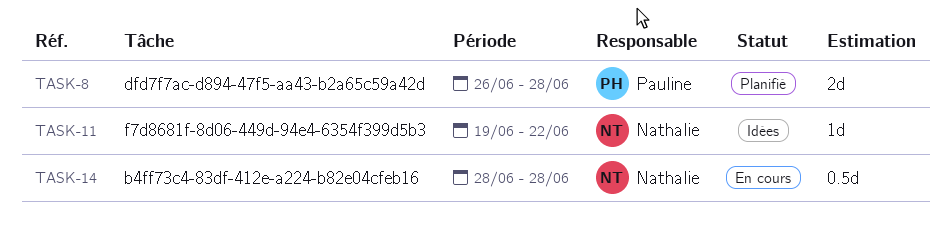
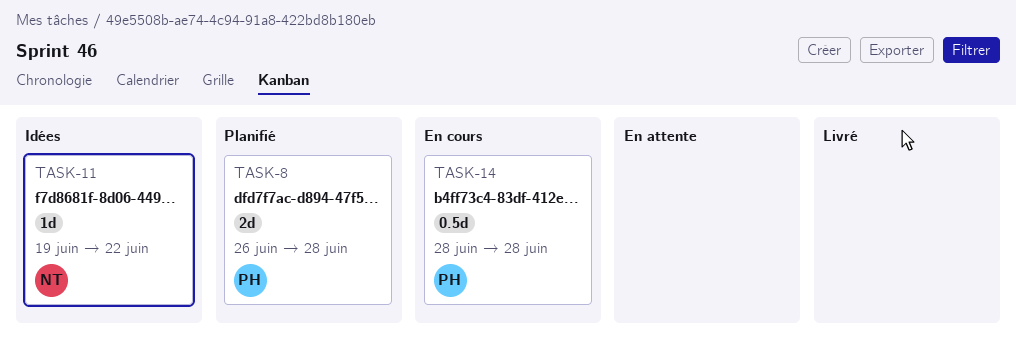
TASK-14, owner: Nathalie -> Pauline

